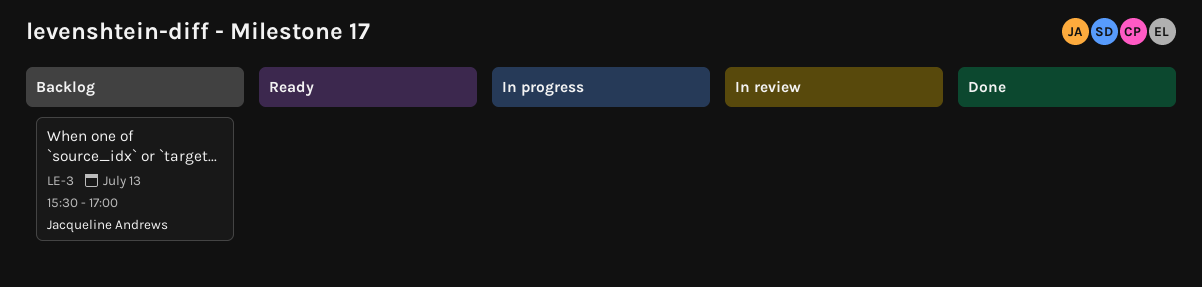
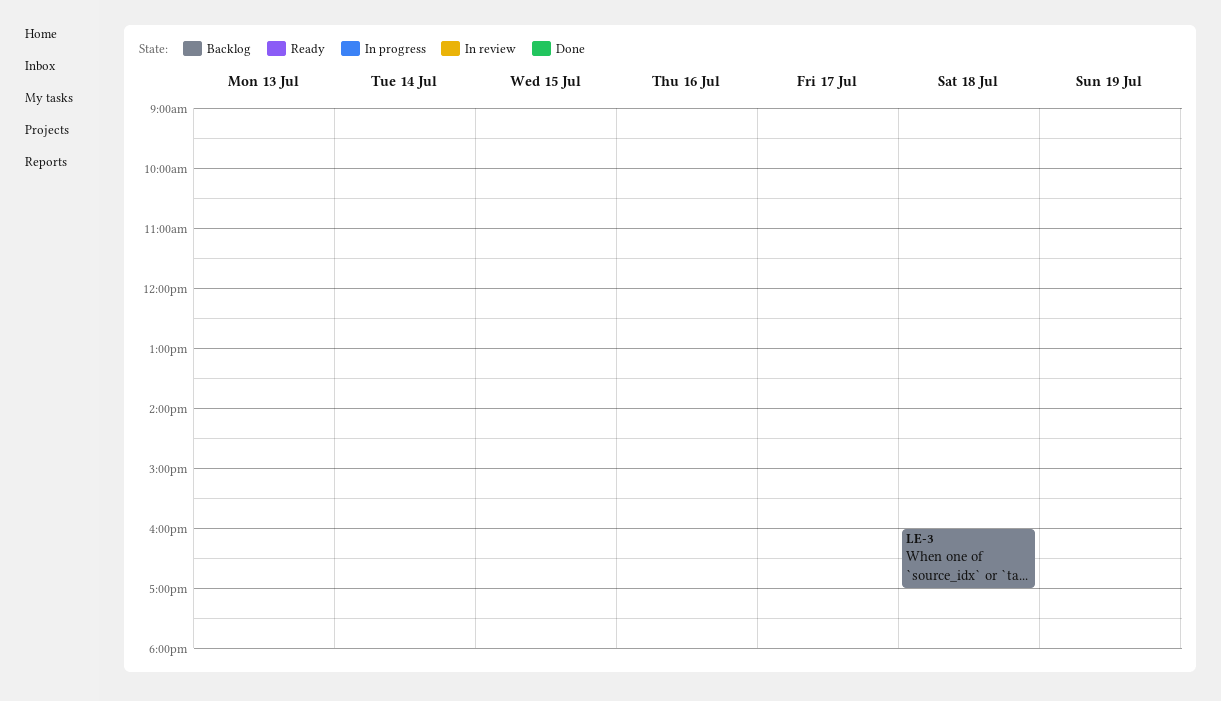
LE-3, day: Jul 13 -> Jul 18
LE-3, begins: 15:30 -> 16:00

